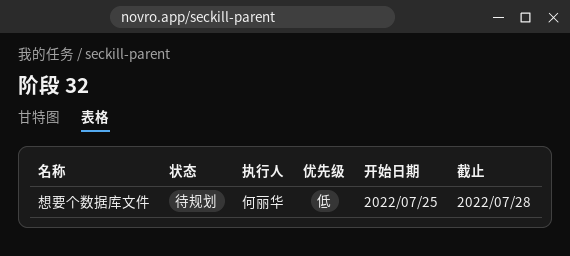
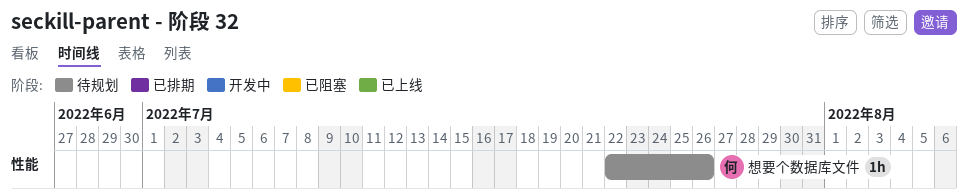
想要个数据库文件, start: Jul 25 -> Jul 22
想要个数据库文件, due: Jul 28 -> Jul 26

